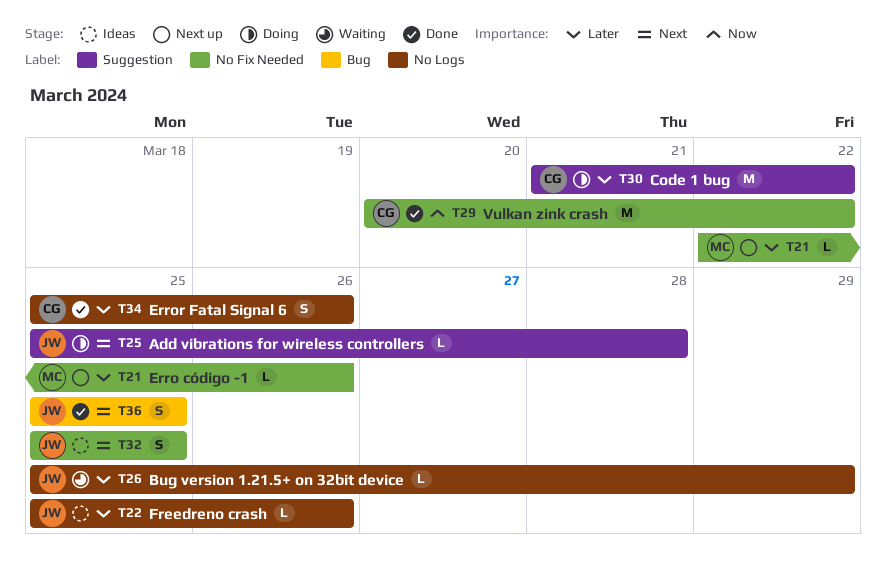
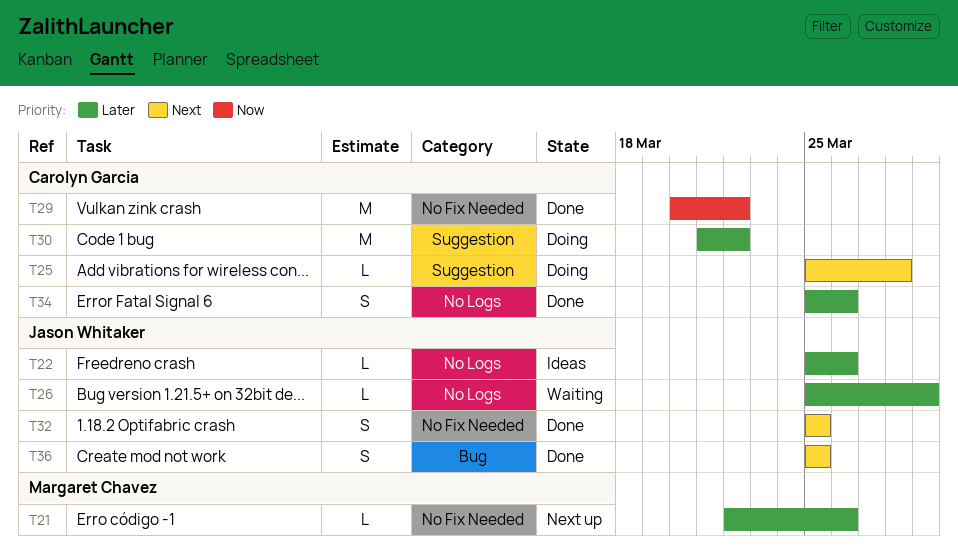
T25, owner: Jason Whitaker -> Carolyn Garcia
T32, status: Ideas -> Done

